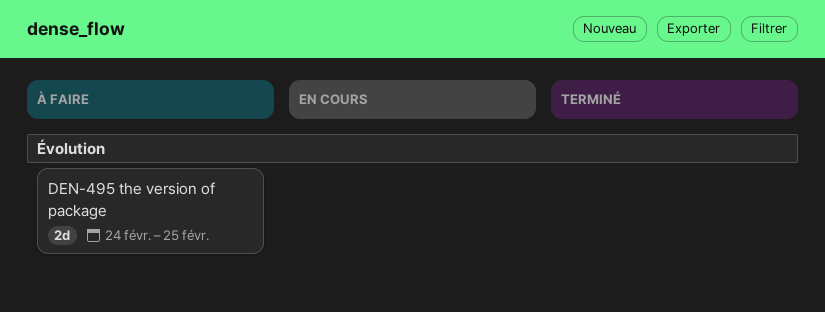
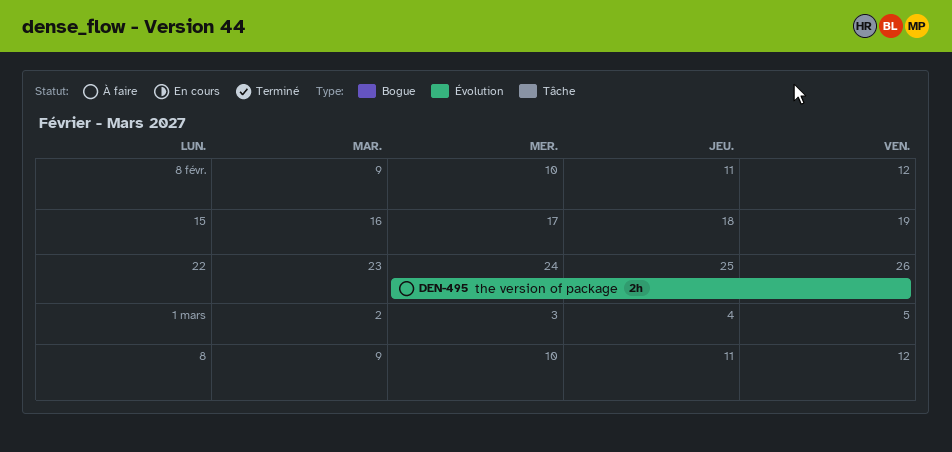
DEN-495, estimate: 2d -> 2h
DEN-495, due: Feb 25 -> Feb 26

